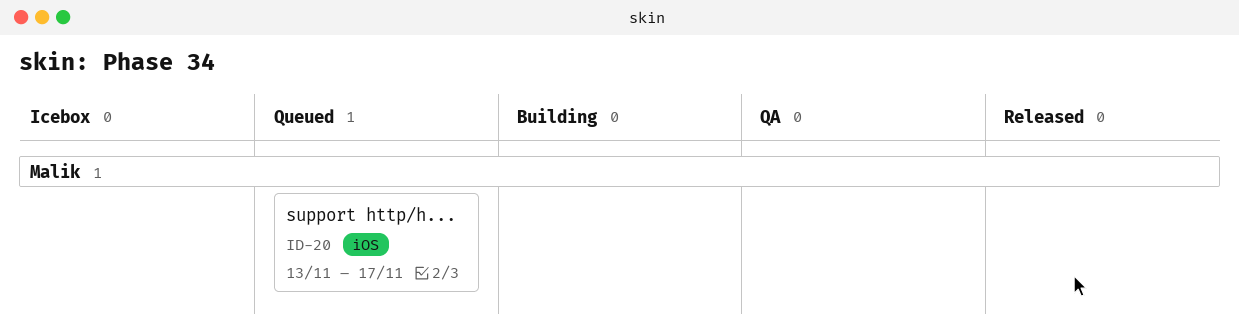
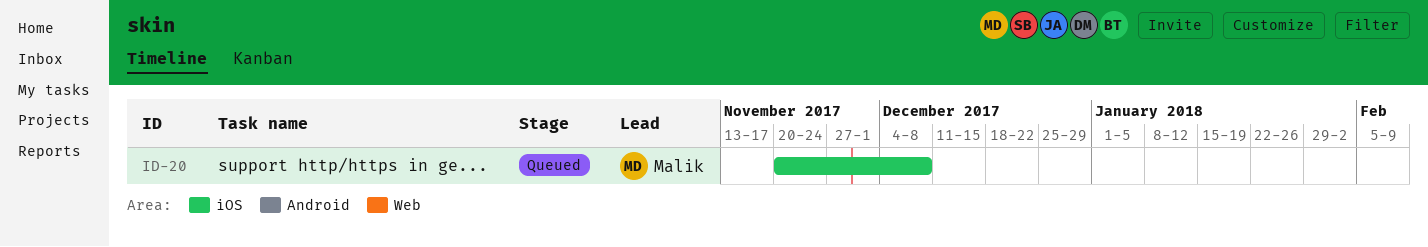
ID-20, start: Nov 13 -> Nov 20
ID-20, due: Nov 17 -> Dec 8

